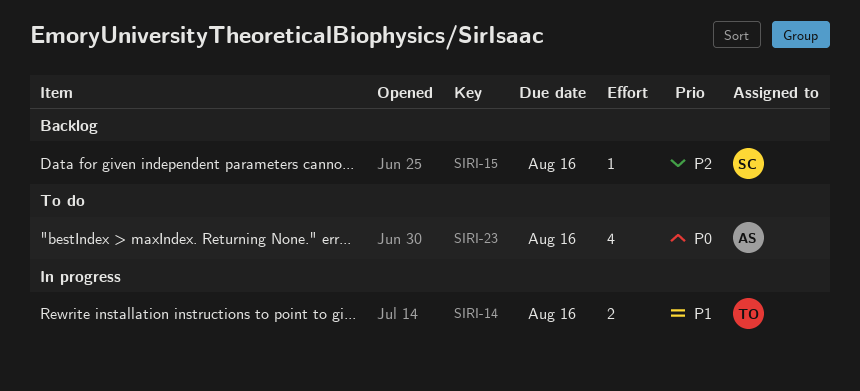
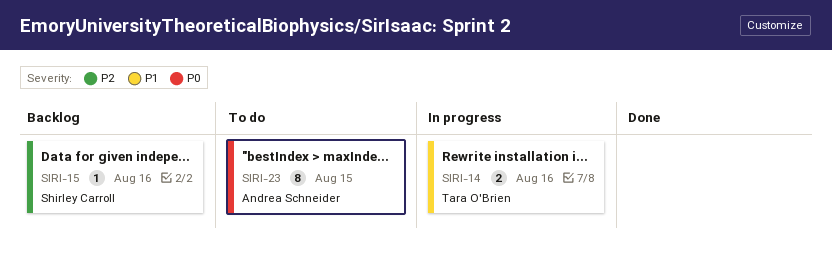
SIRI-23, estimate: 4 -> 8
SIRI-23, due: Aug 16 -> Aug 15

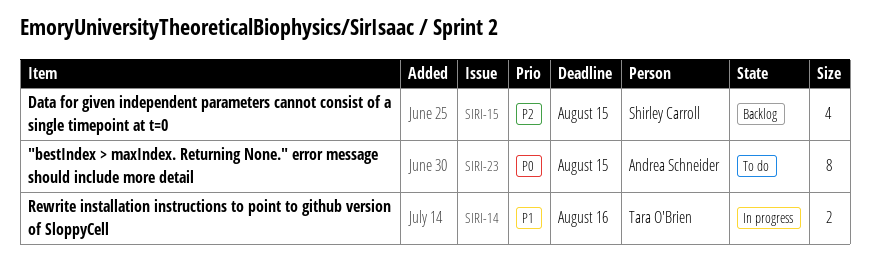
SIRI-15, estimate: 1 -> 4
SIRI-15, due: Aug 16 -> Aug 15

